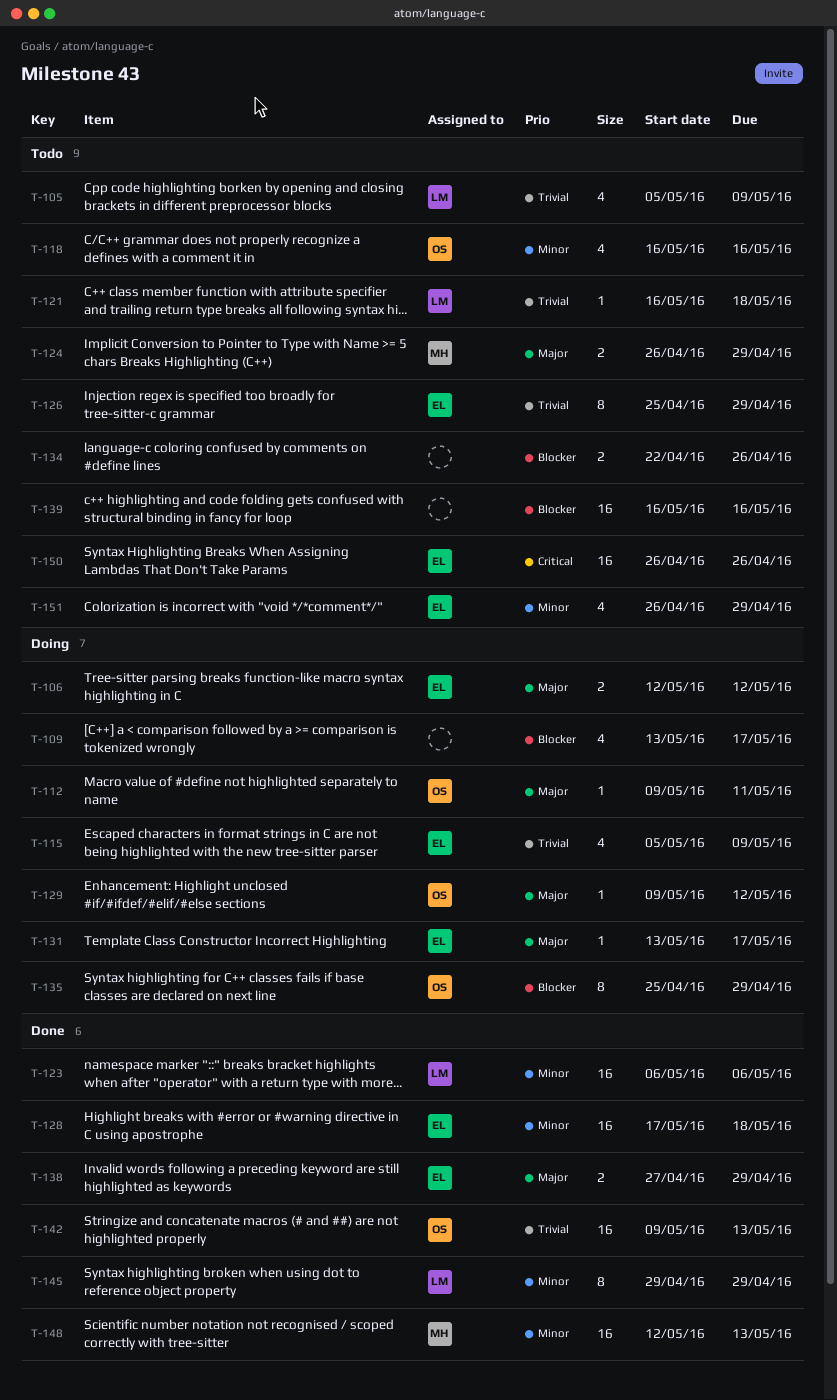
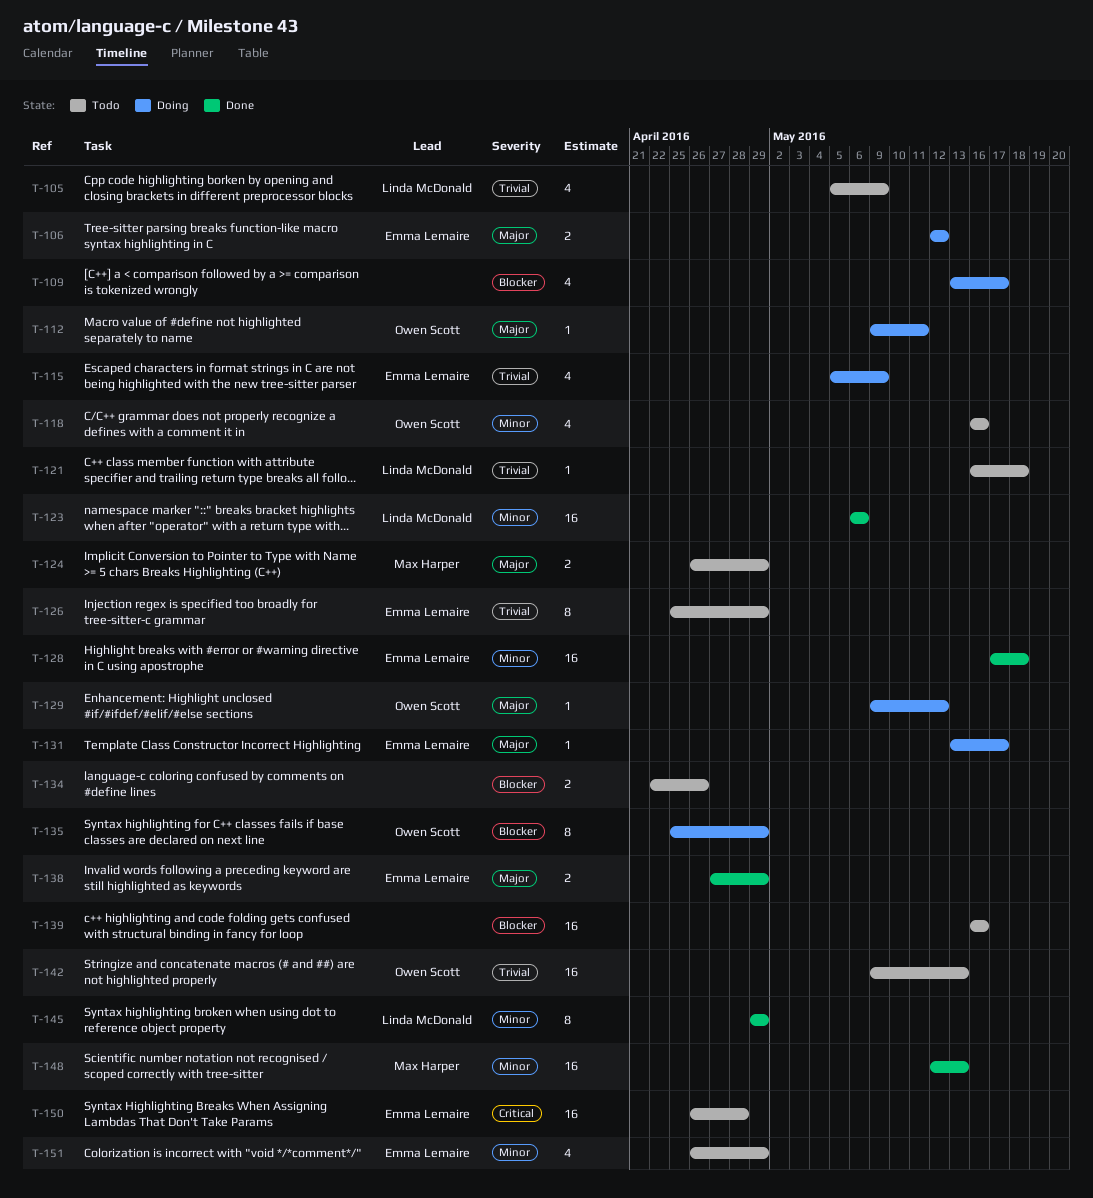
T-142, status: Done -> Todo
T-150, due: Apr 26 -> Apr 28

